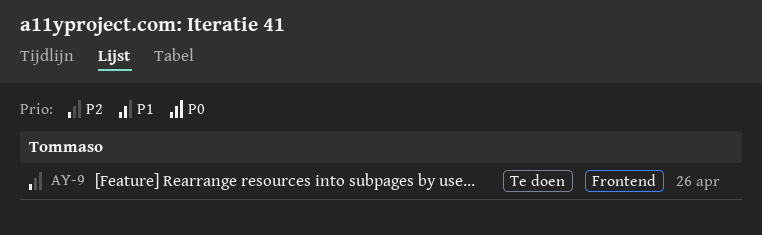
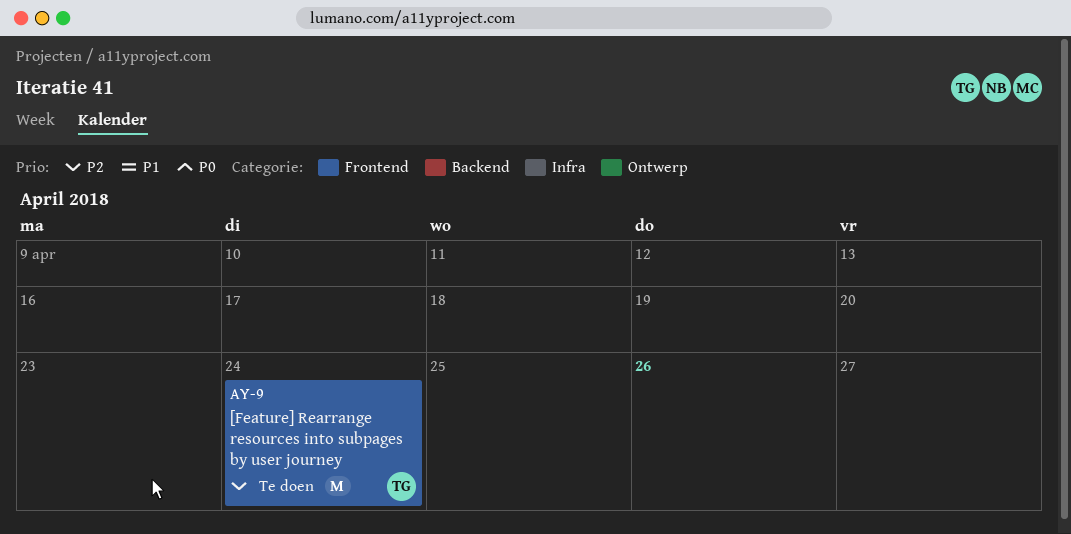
AY-9, due: Apr 26 -> Apr 24

